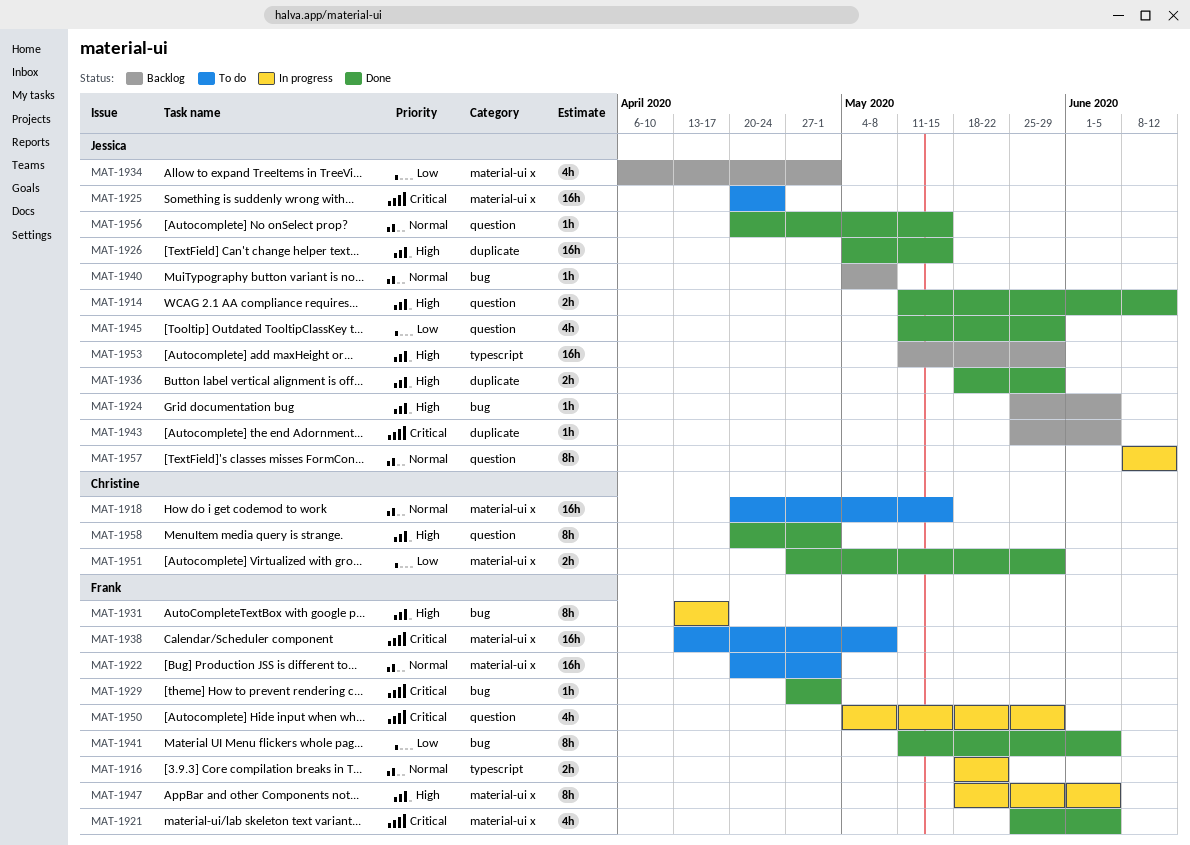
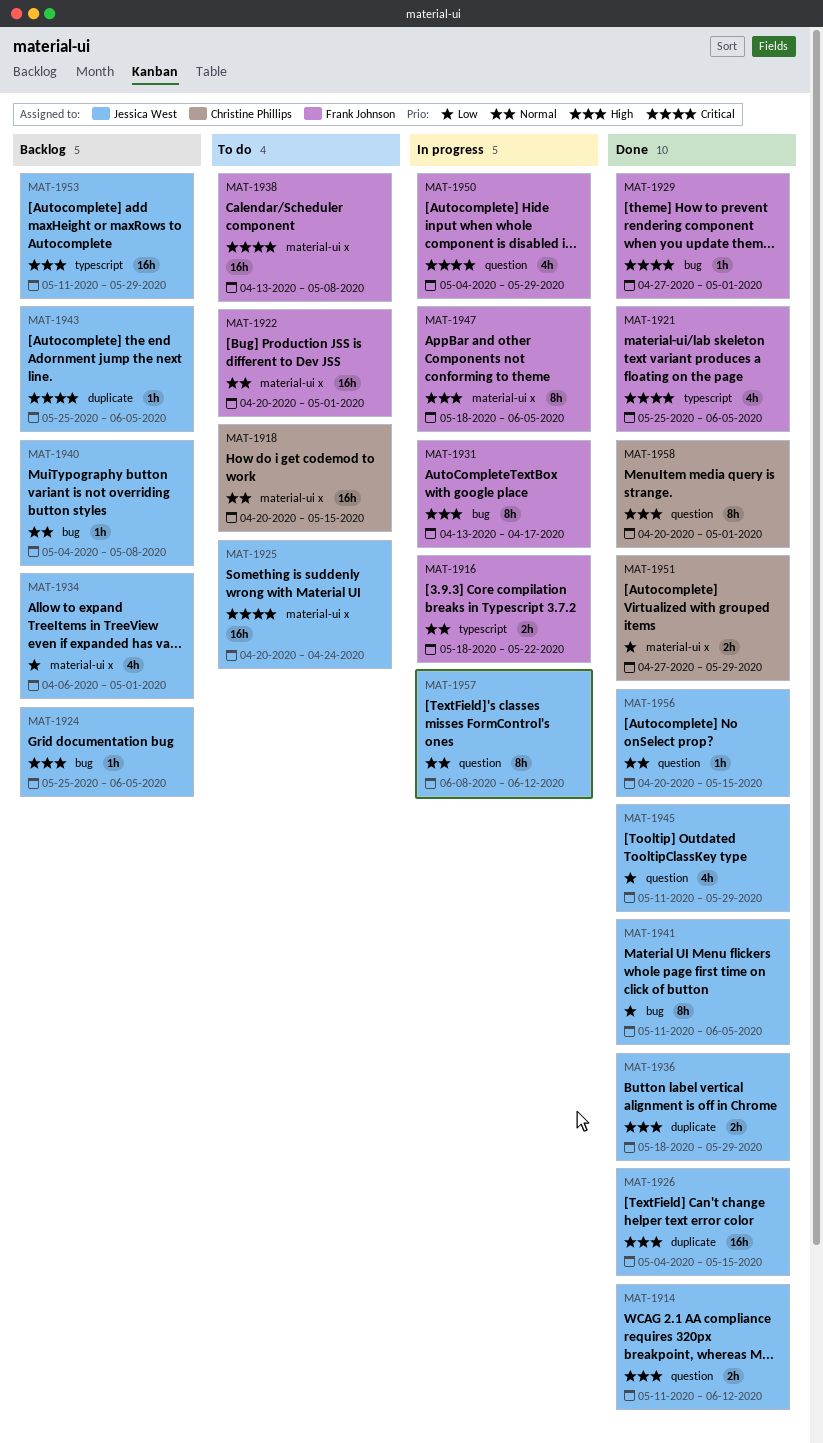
MAT-1921, label: material-ui x -> typescript
MAT-1941, owner: Frank Johnson -> Jessica West

